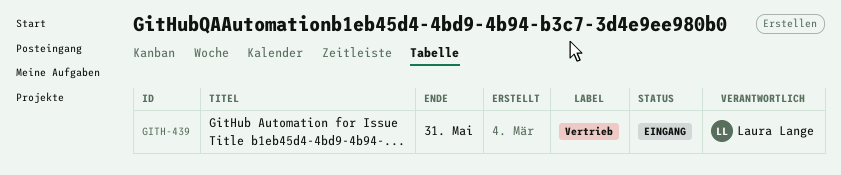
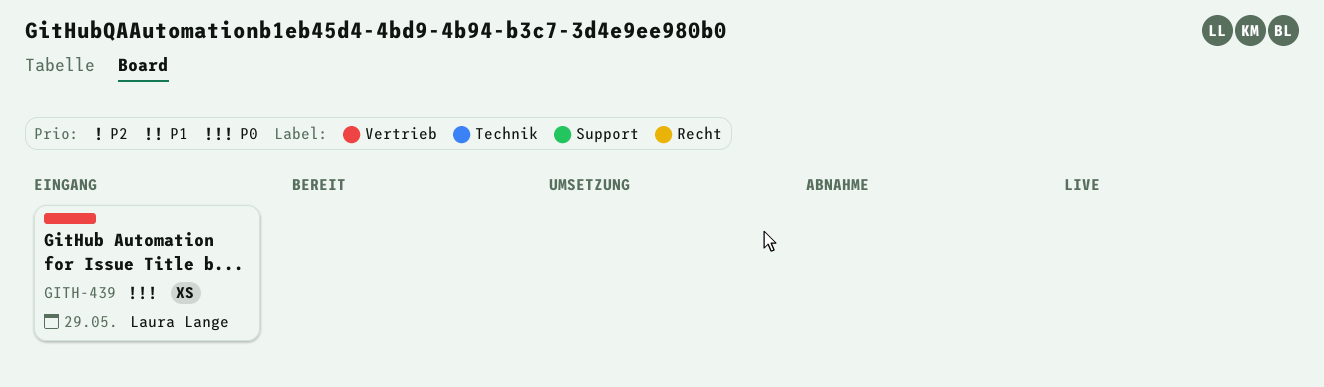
GITH-439, due: May 31 -> May 29

